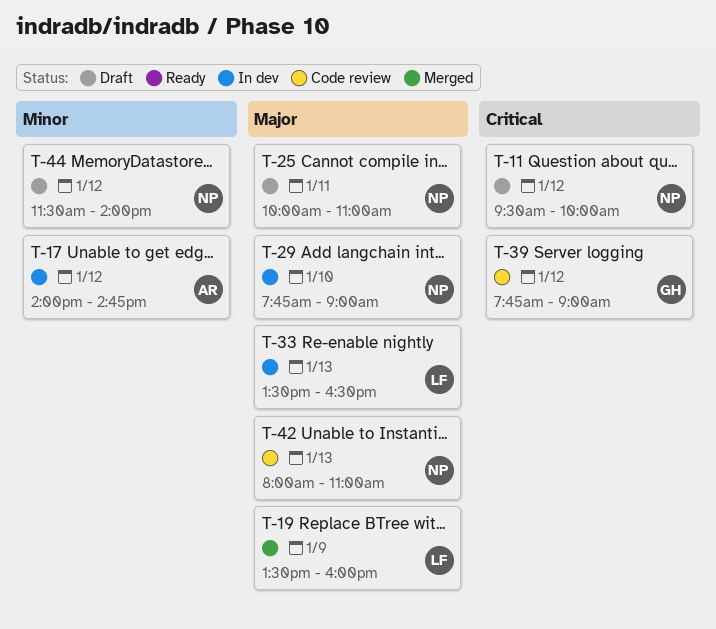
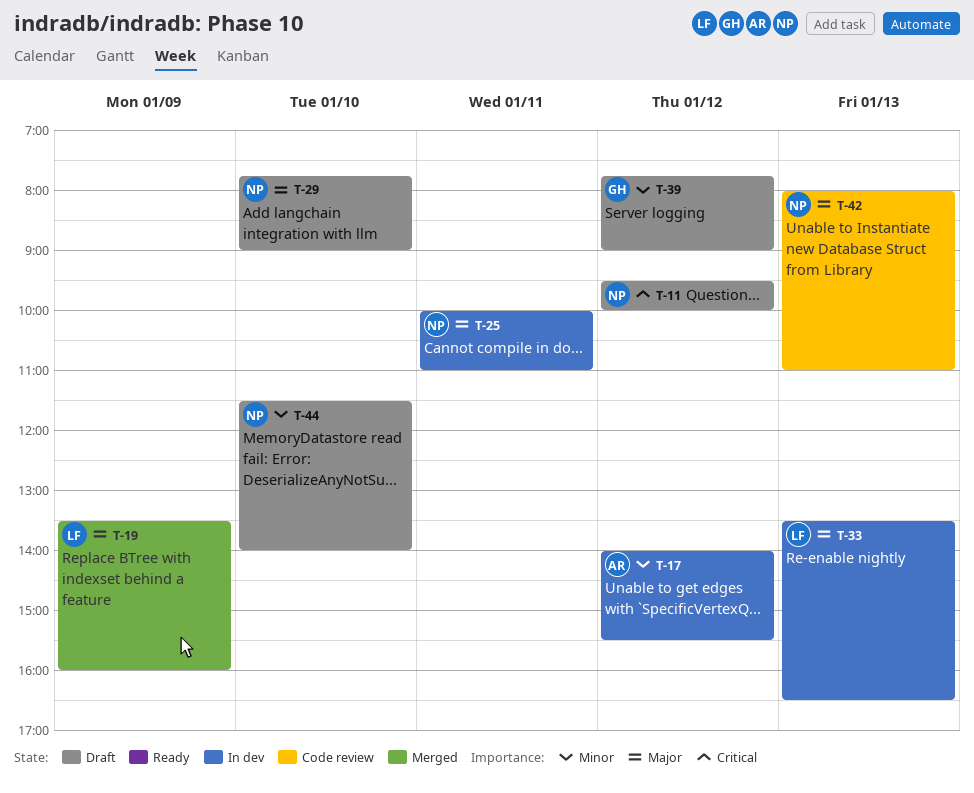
T-17, ends: 14:45 -> 15:30
T-25, status: Draft -> In dev
T-29, status: In dev -> Draft
T-39, status: Code review -> Draft
T-39, priority: Critical -> Minor
T-44, day: Jan 12 -> Jan 10

